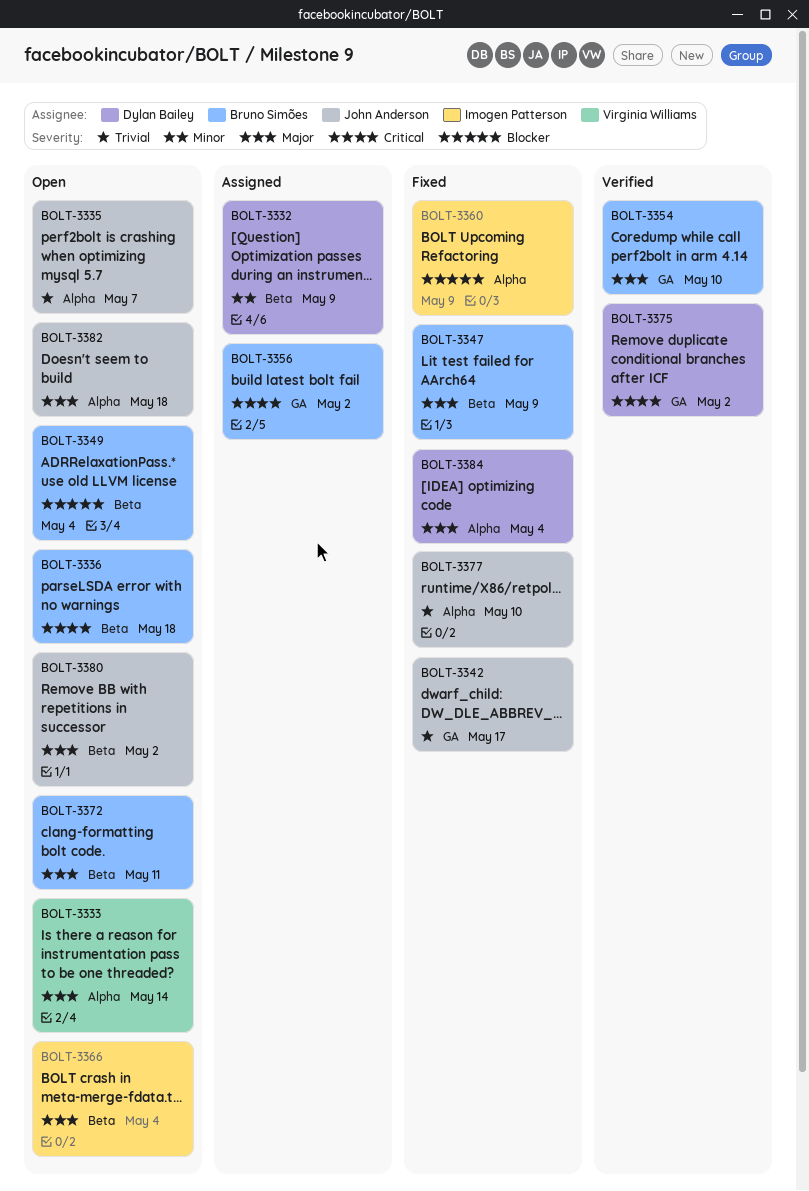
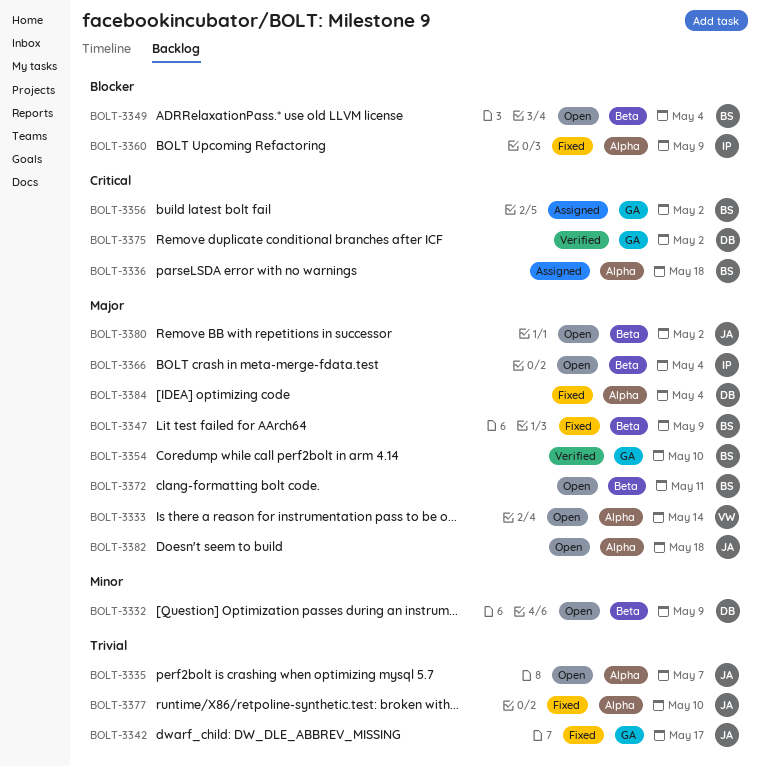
BOLT-3332, status: Assigned -> Open
BOLT-3336, status: Open -> Assigned
BOLT-3336, label: Beta -> Alpha

